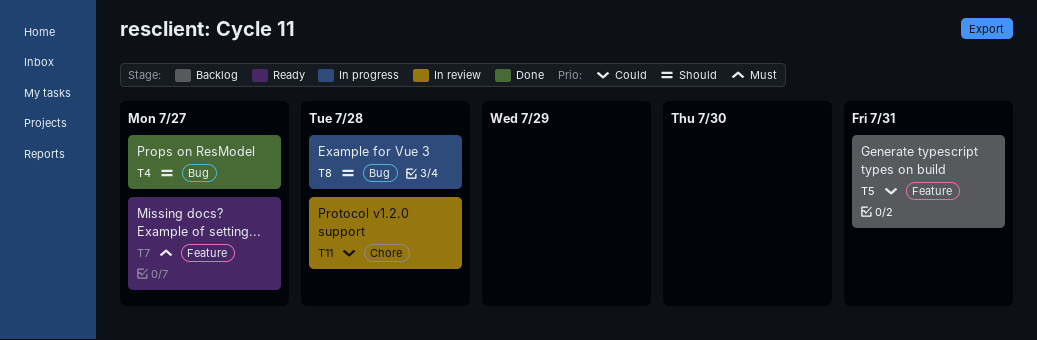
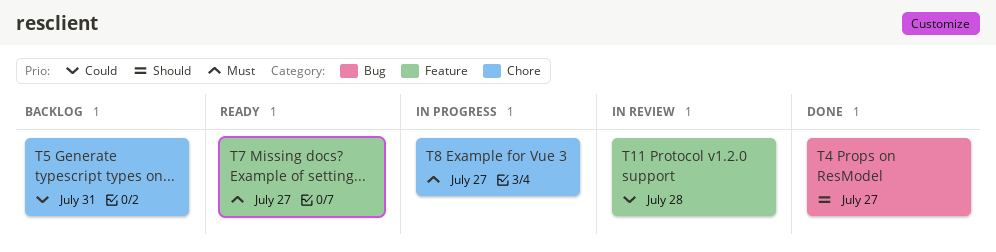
T5, label: Feature -> Chore
T8, priority: Should -> Must
T8, label: Bug -> Chore
T8, due: Jul 28 -> Jul 27
T11, label: Chore -> Feature

